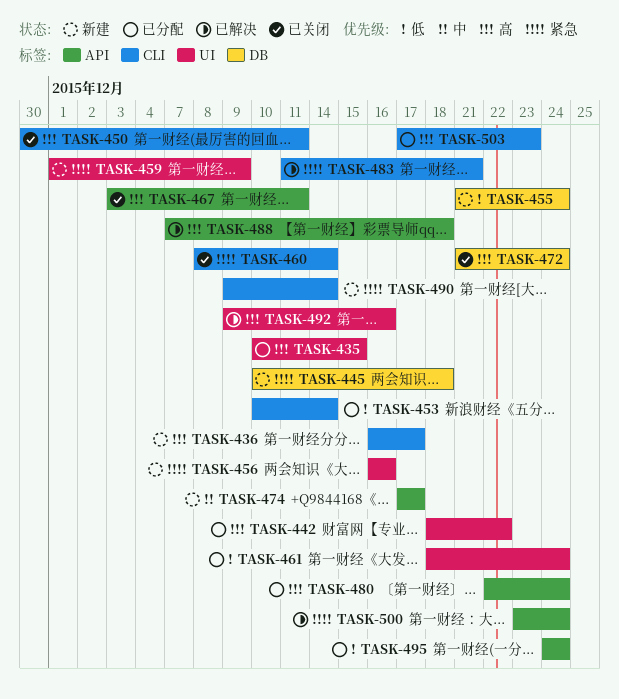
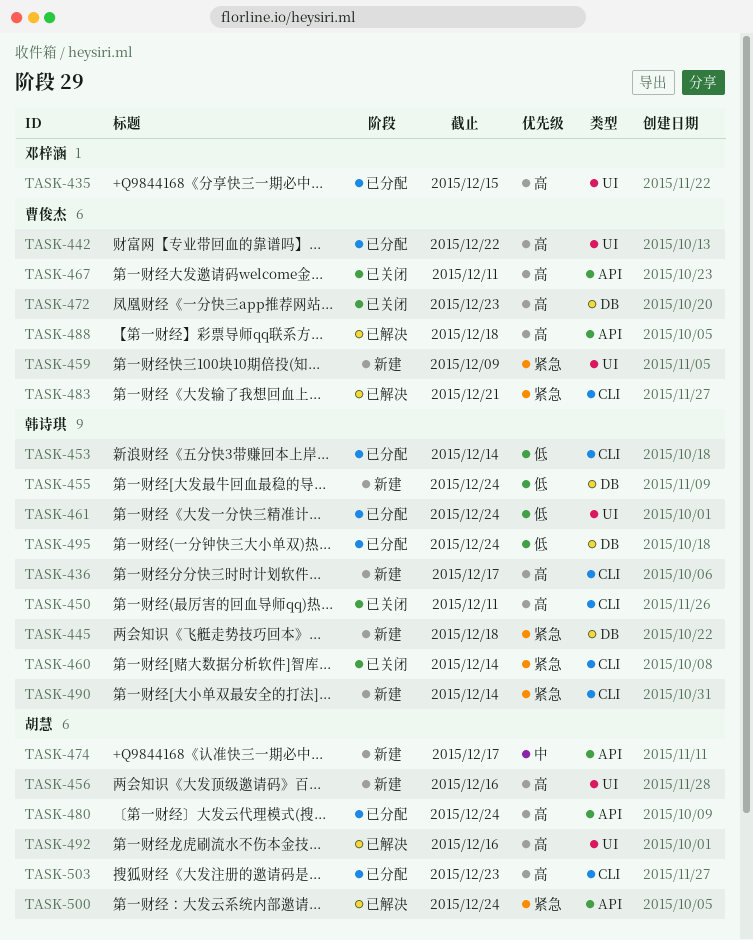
TASK-456, priority: 紧急 -> 高
TASK-472, due: Dec 24 -> Dec 23
TASK-495, label: API -> DB

